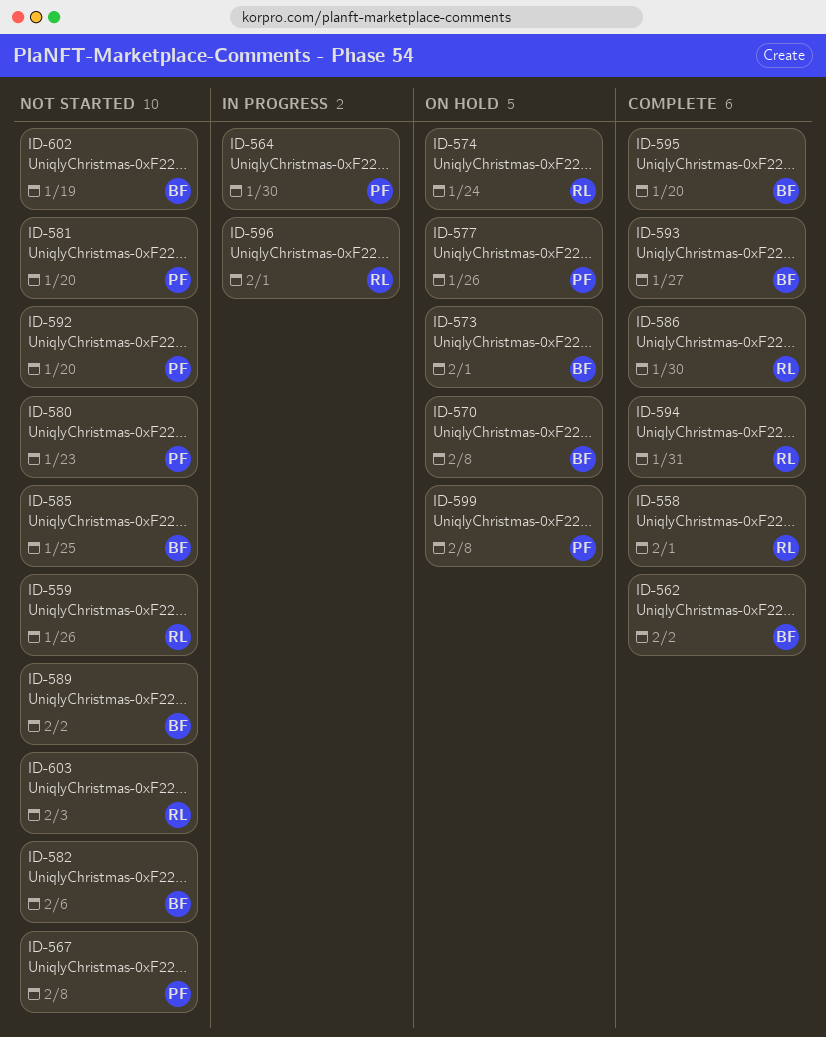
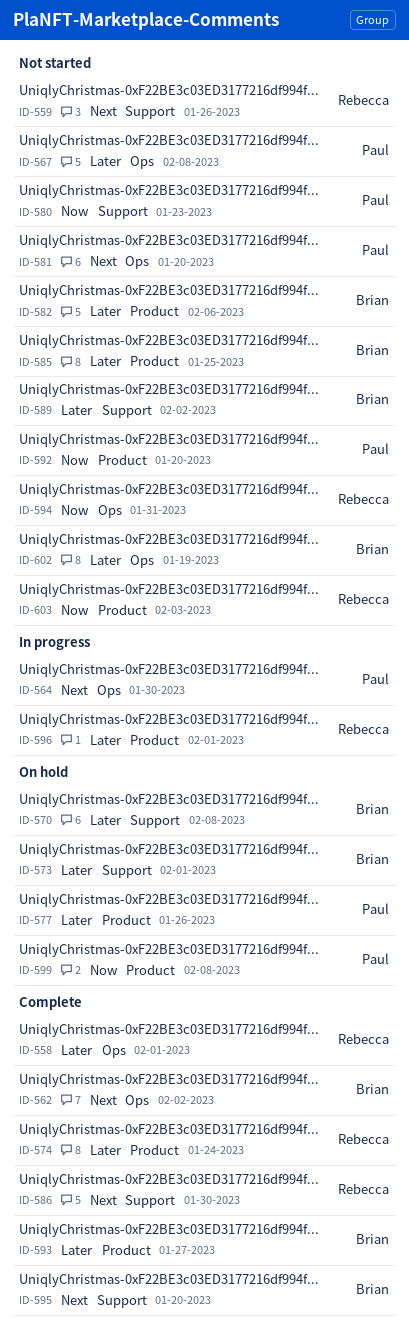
ID-574, status: On hold -> Complete
ID-594, status: Complete -> Not started

